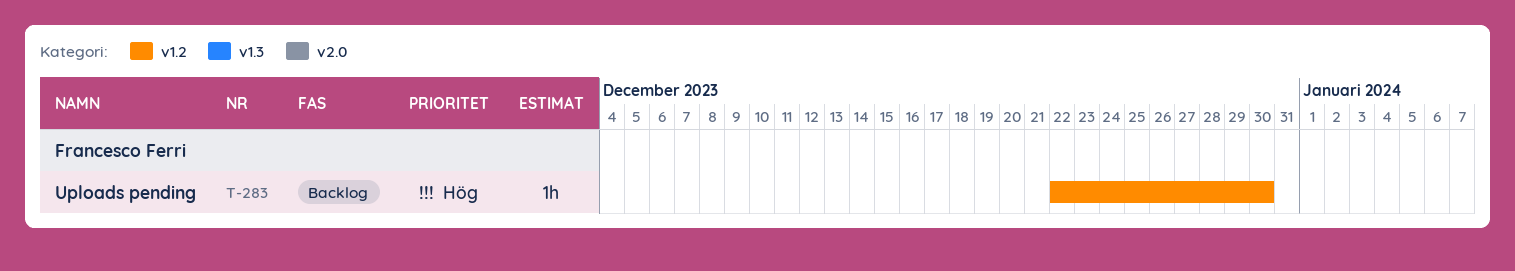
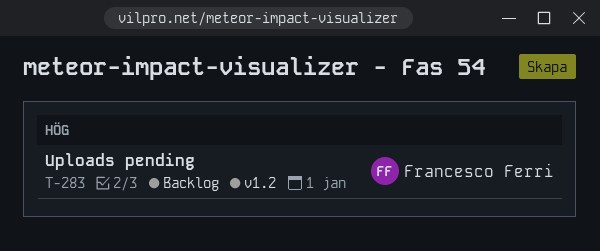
T-283, due: Dec 30 -> Jan 1

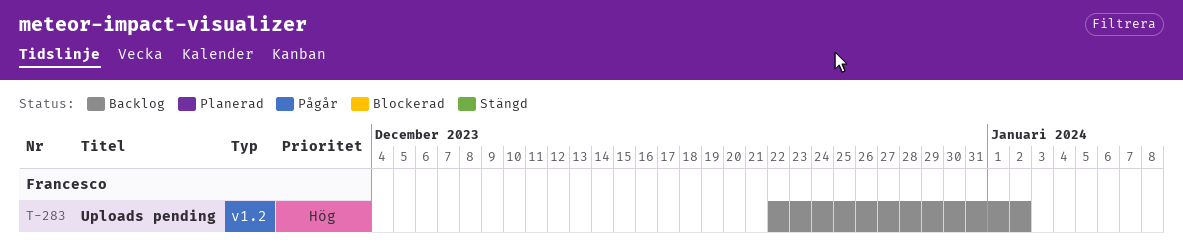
T-283, due: Jan 1 -> Jan 2

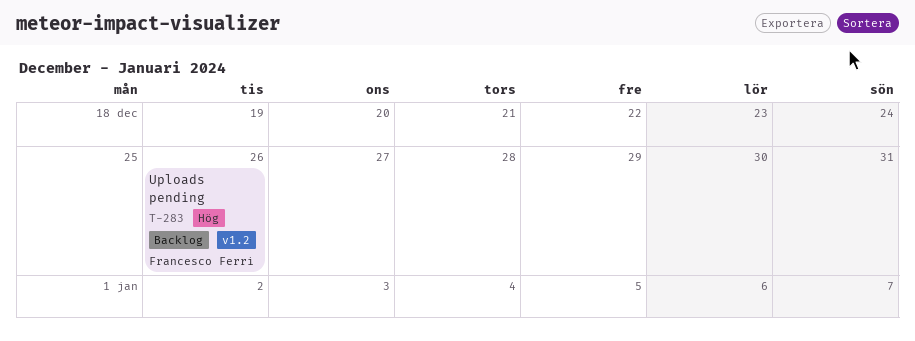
T-283, due: Jan 2 -> Dec 26

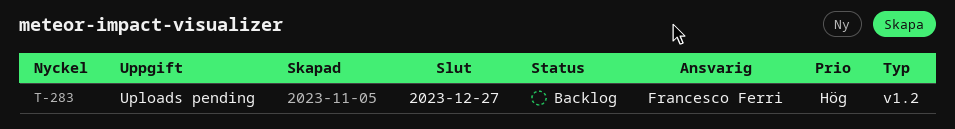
T-283, due: Dec 26 -> Dec 27

